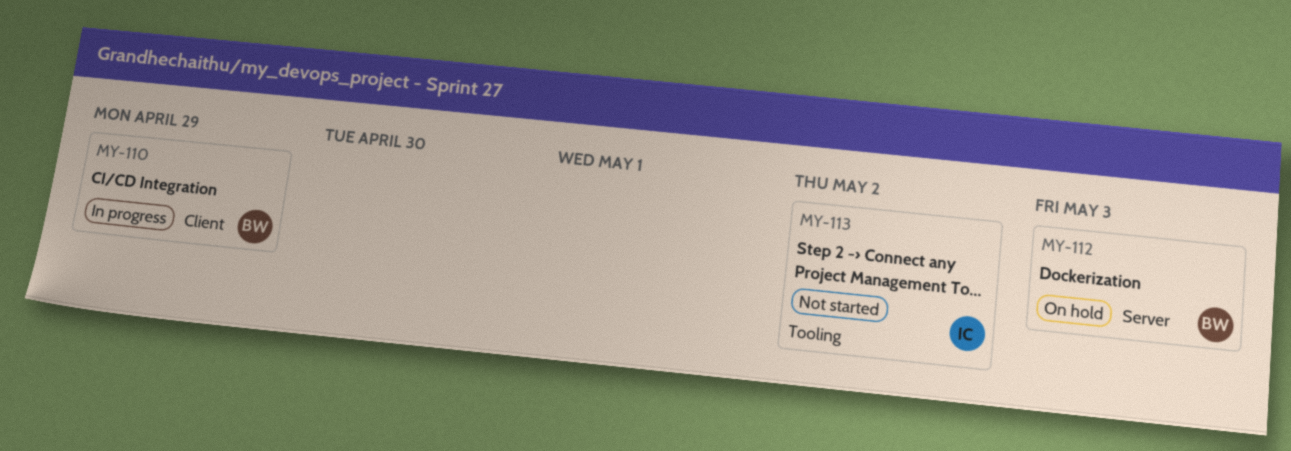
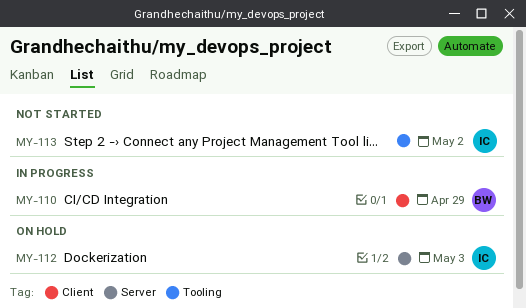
MY-112, owner: BW -> IC

